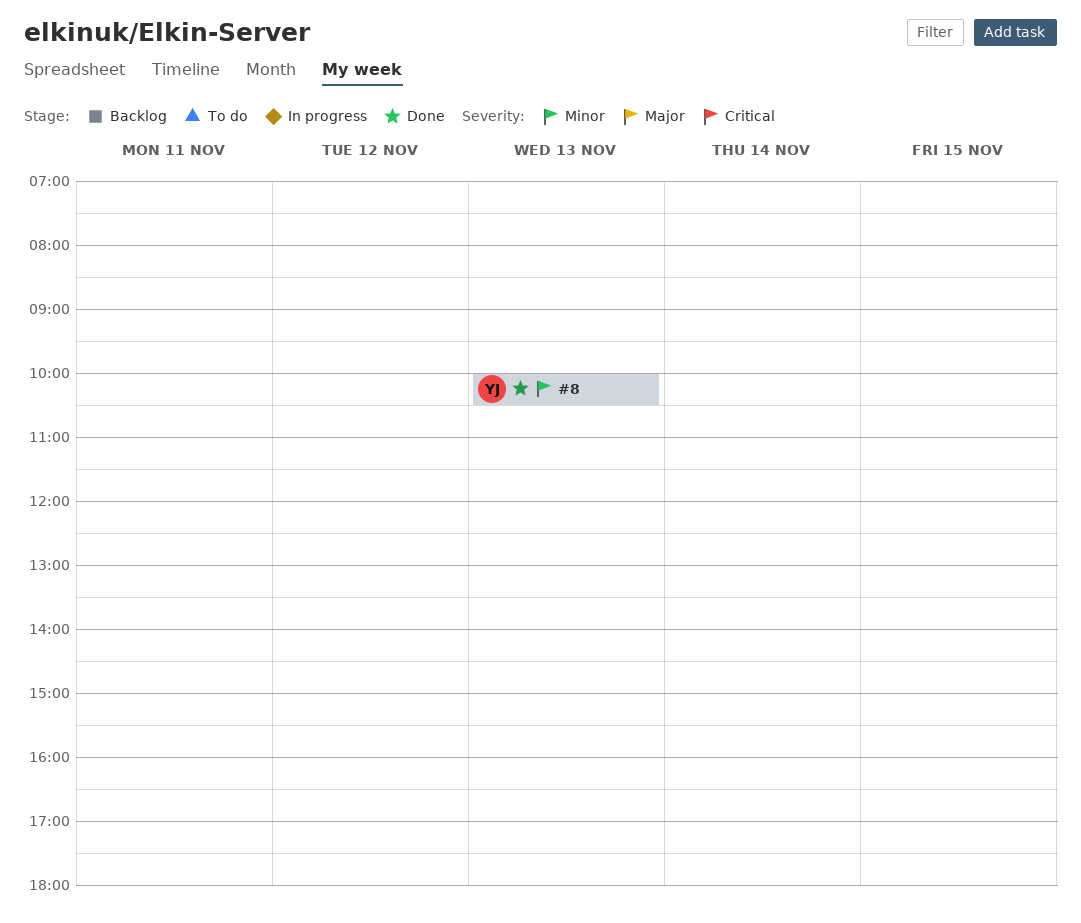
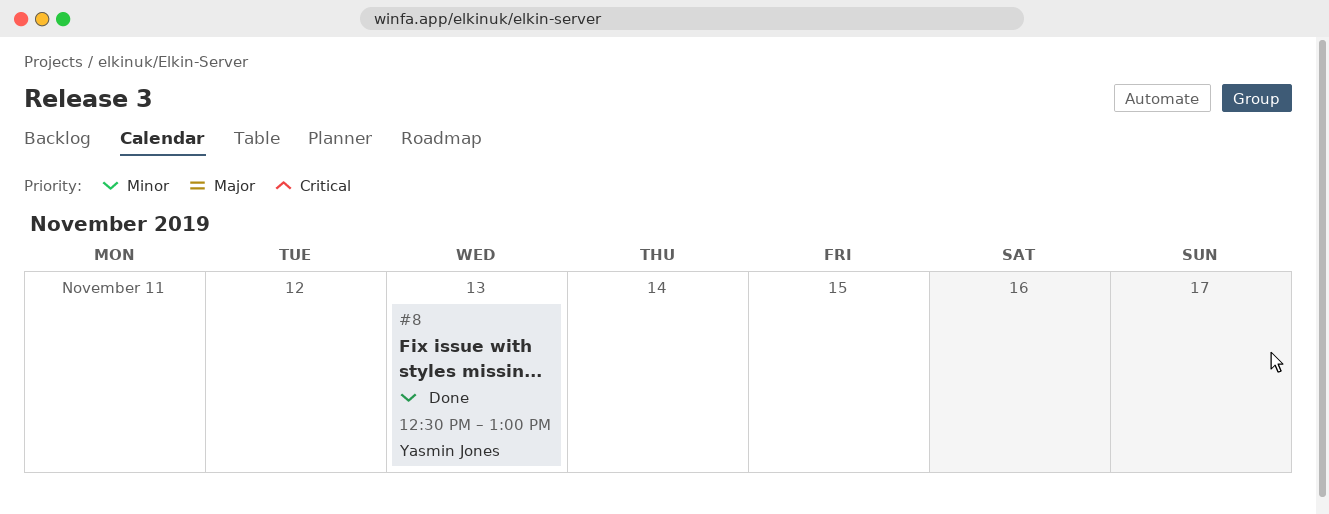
#8, begins: 10:00 -> 12:30
#8, ends: 10:30 -> 13:00

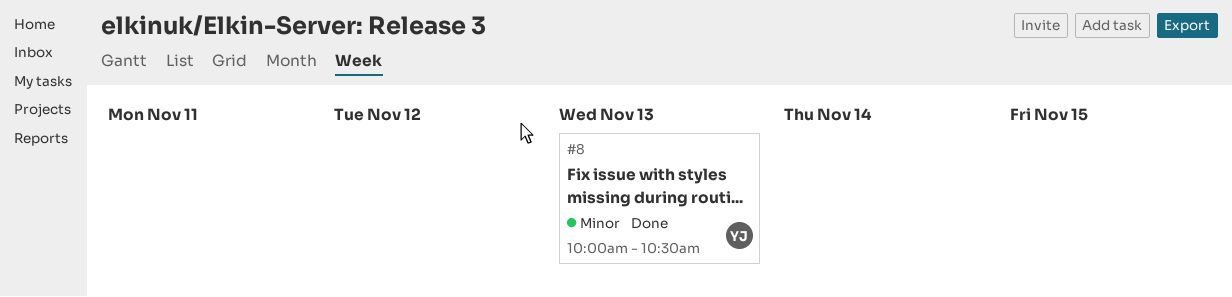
#8, begins: 12:30 -> 10:00
#8, ends: 13:00 -> 10:30

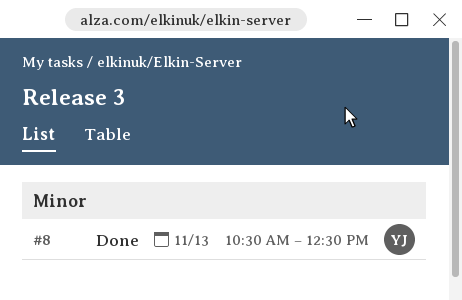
#8, begins: 10:00 -> 10:30
#8, ends: 10:30 -> 12:30

